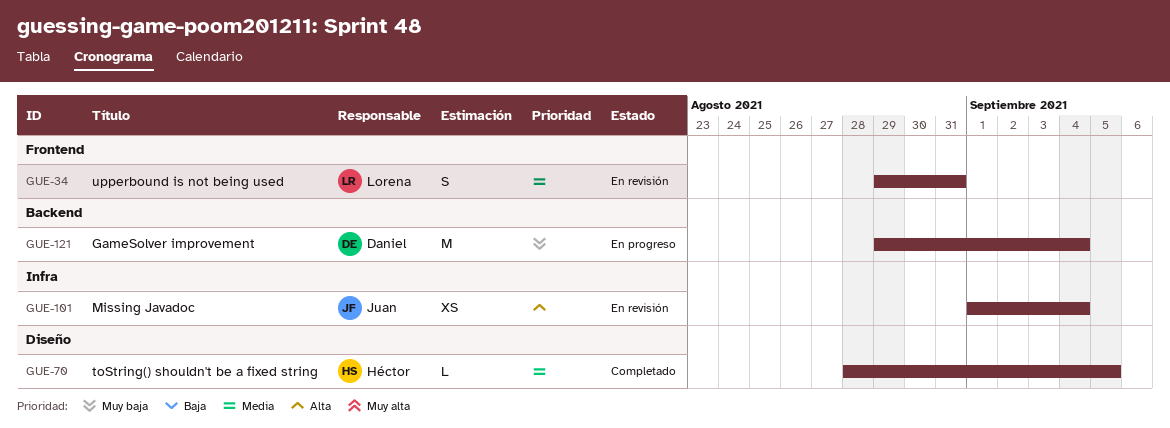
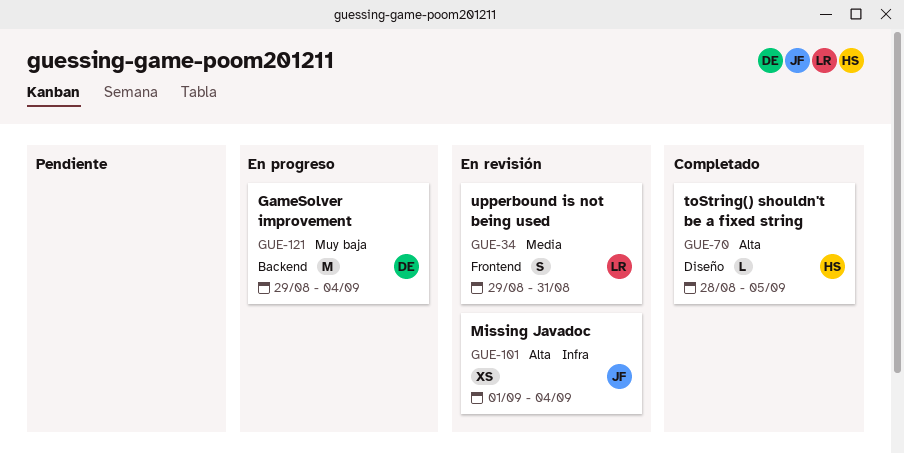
GUE-70, priority: Media -> Alta

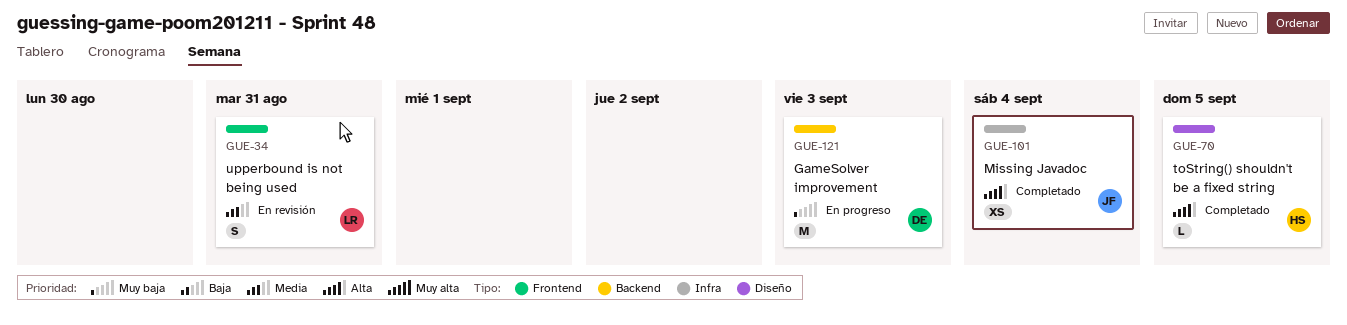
GUE-101, status: En revisión -> Completado
GUE-121, due: Sep 4 -> Sep 3

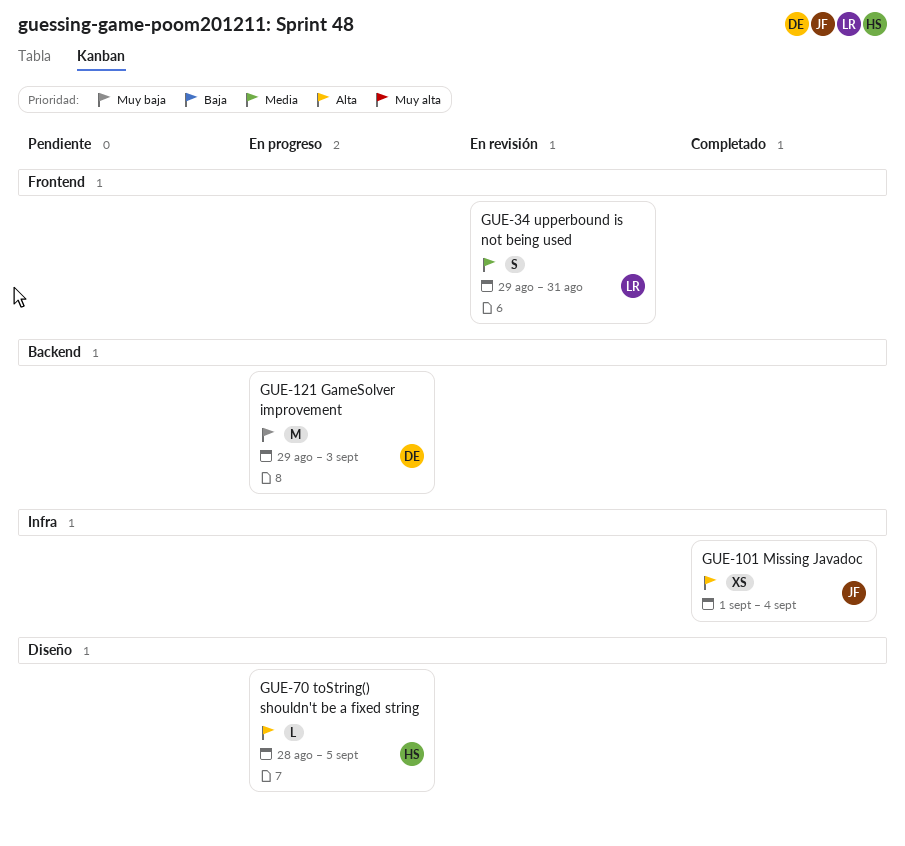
GUE-70, status: Completado -> En progreso

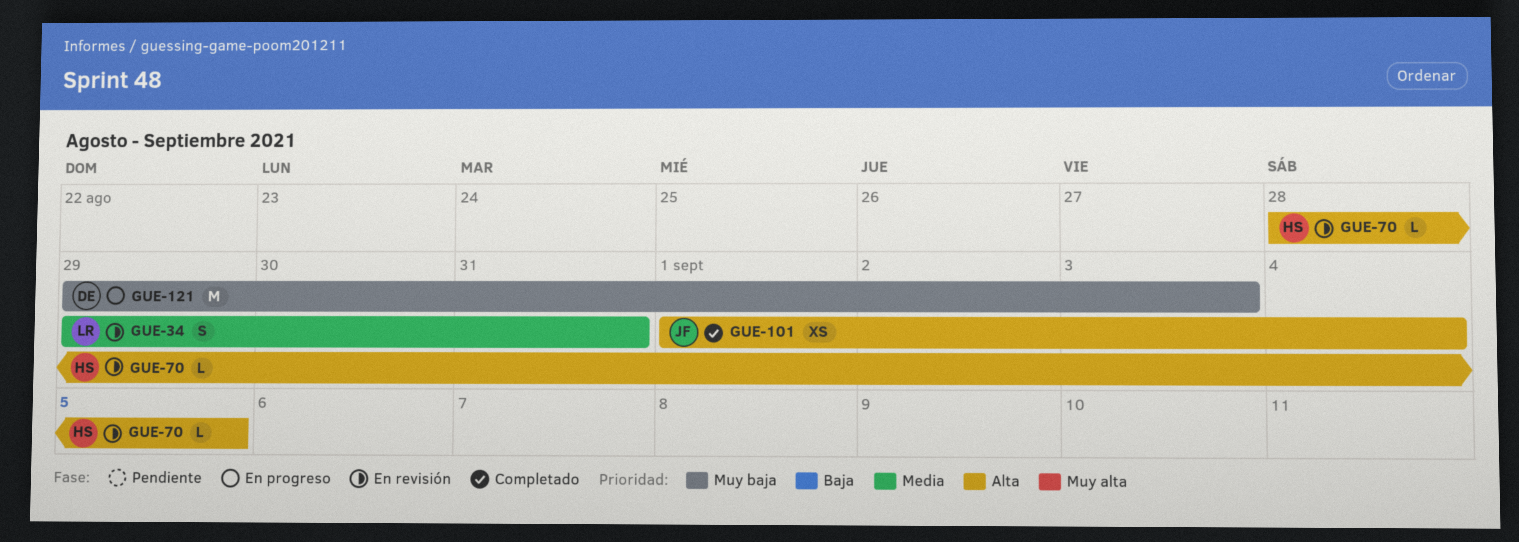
GUE-70, status: En progreso -> En revisión

